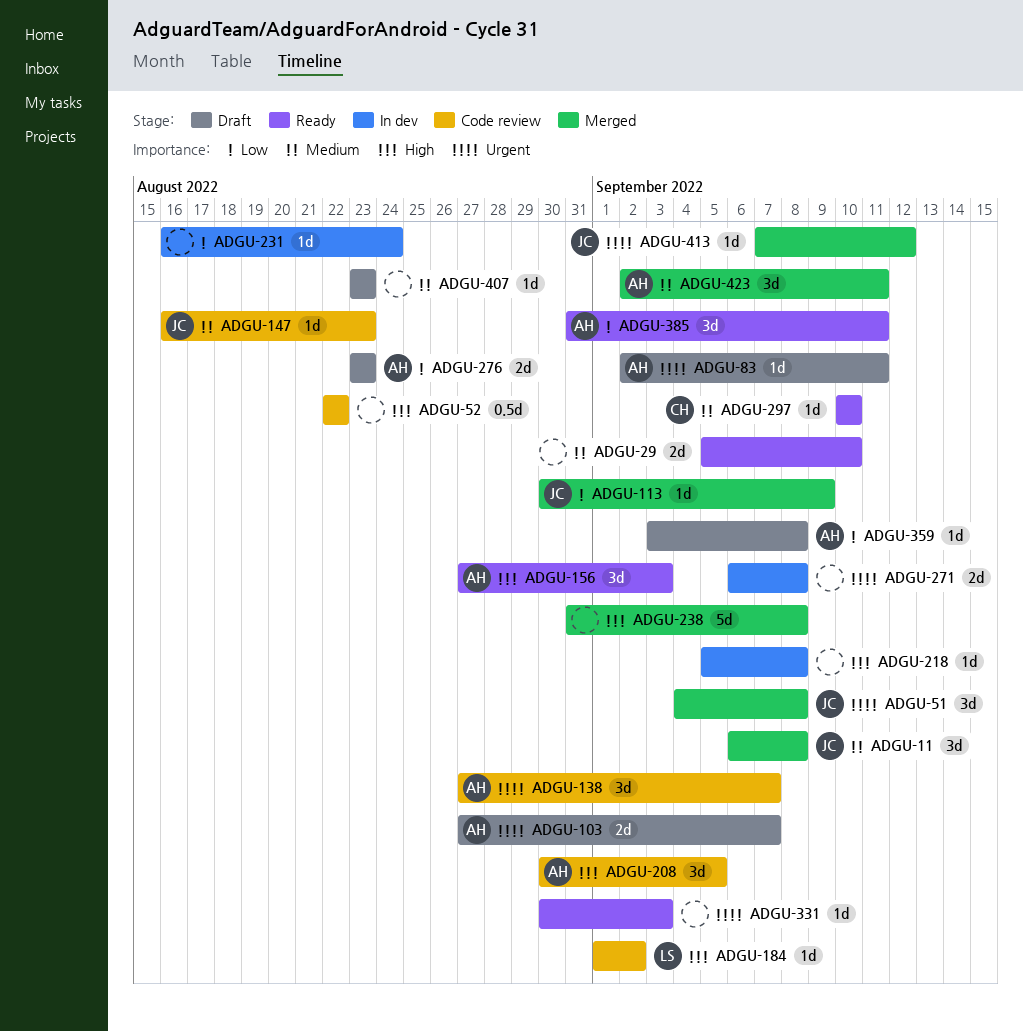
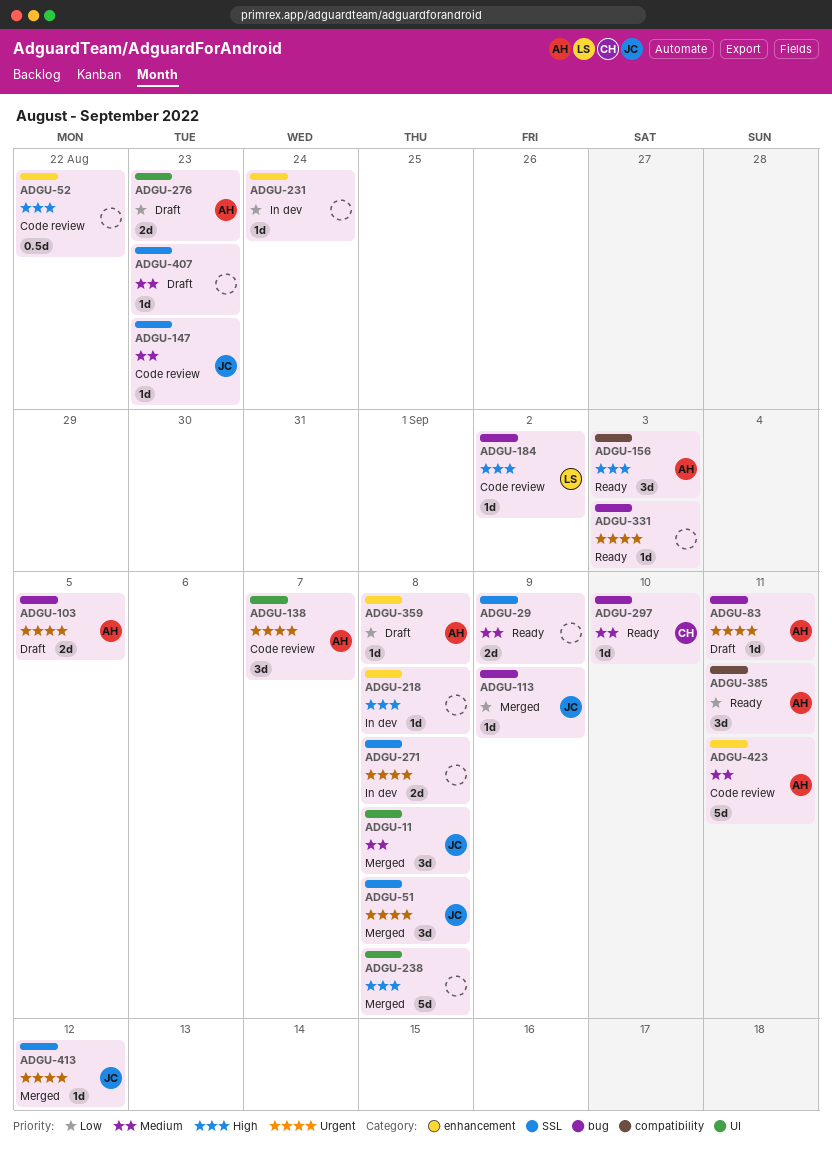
ADGU-29, due: Sep 10 -> Sep 9
ADGU-103, due: Sep 7 -> Sep 5
ADGU-208: present -> none
ADGU-423, status: Merged -> Code review
ADGU-423, estimate: 3d -> 5d

